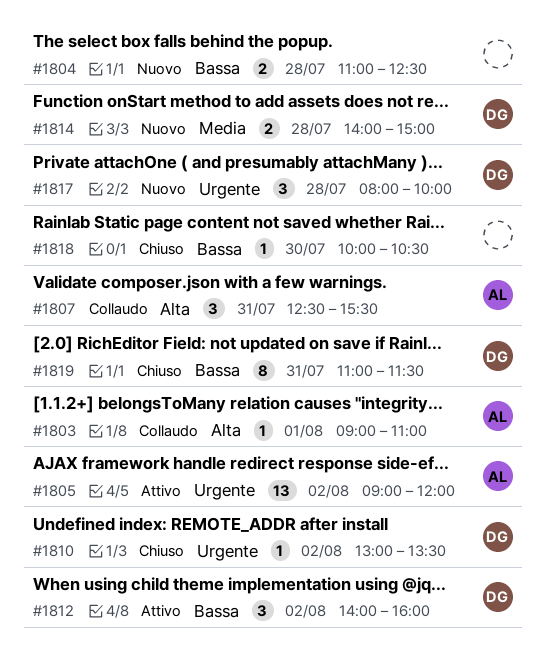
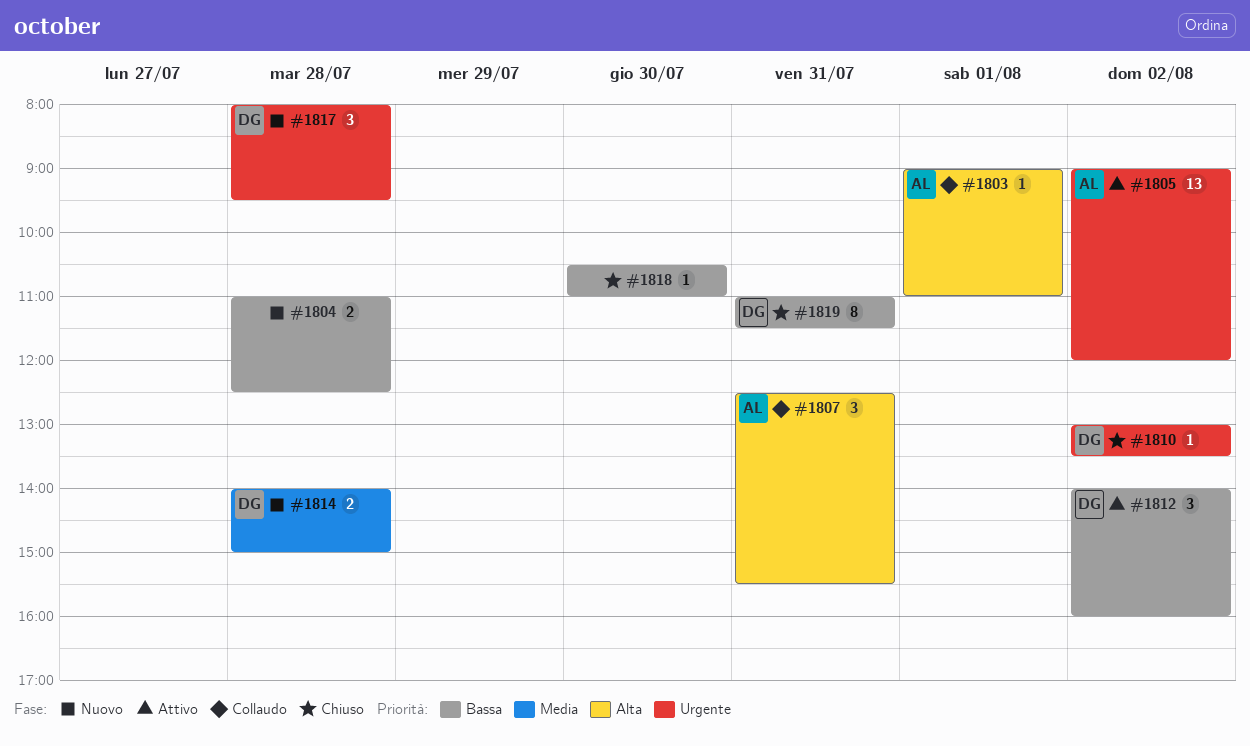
#1817, ends: 10:00 -> 09:30
#1818, begins: 10:00 -> 10:30
#1818, ends: 10:30 -> 11:00

